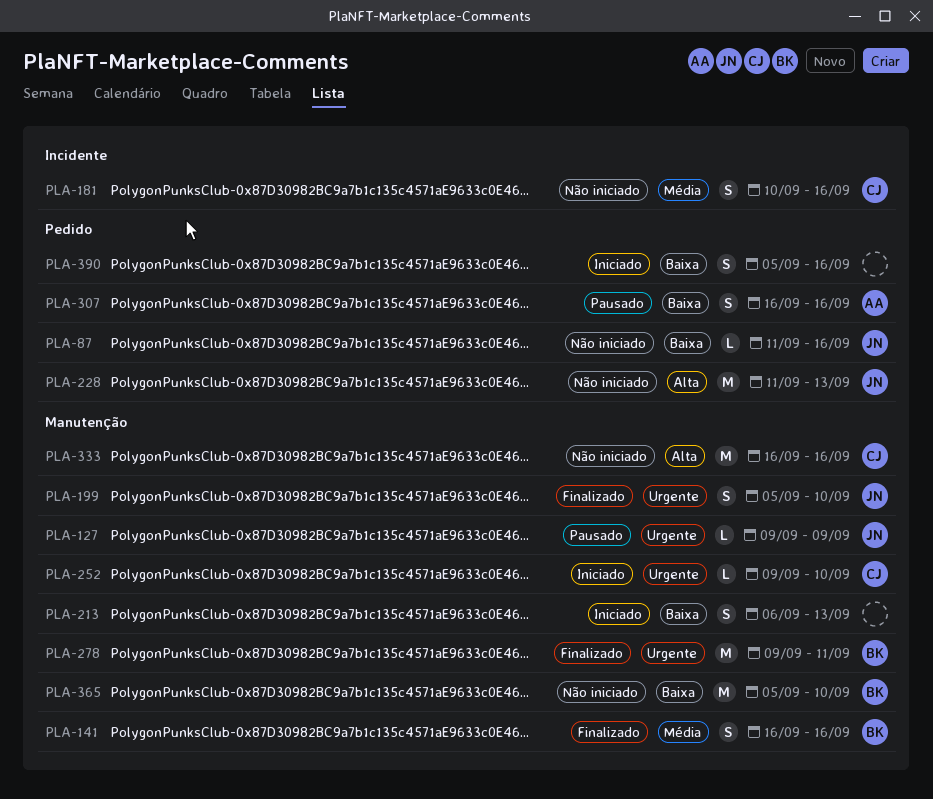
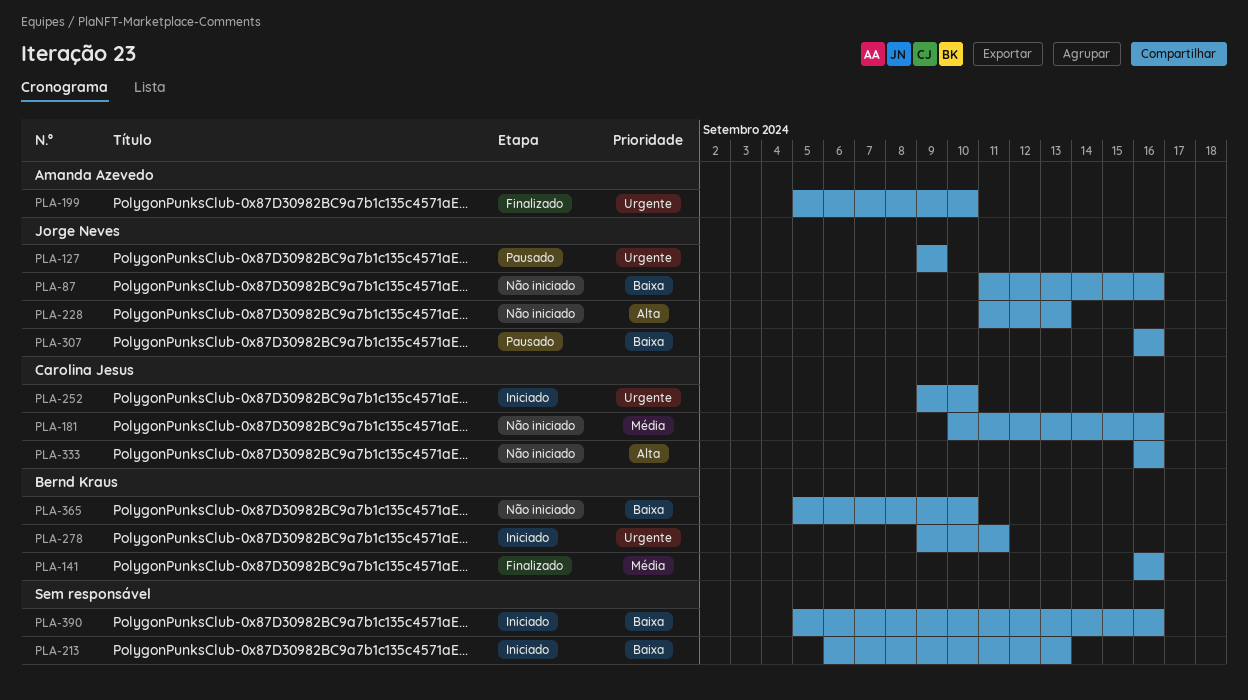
PLA-199, owner: Jorge Neves -> Amanda Azevedo
PLA-278, status: Finalizado -> Iniciado
PLA-307, owner: Amanda Azevedo -> Jorge Neves

